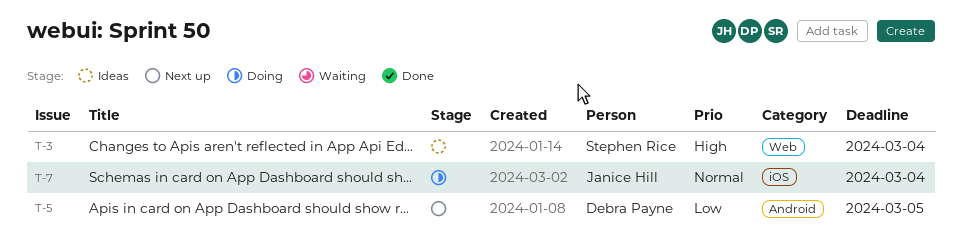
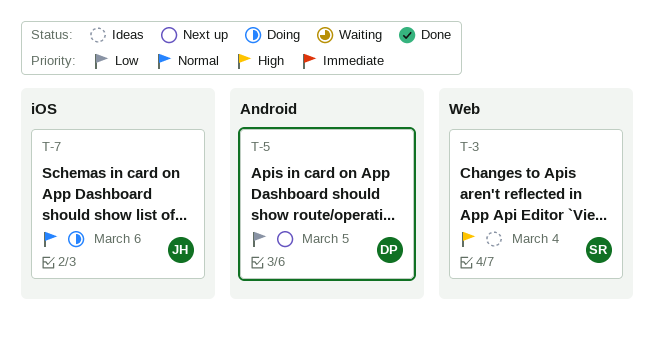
T-7, due: Mar 4 -> Mar 6

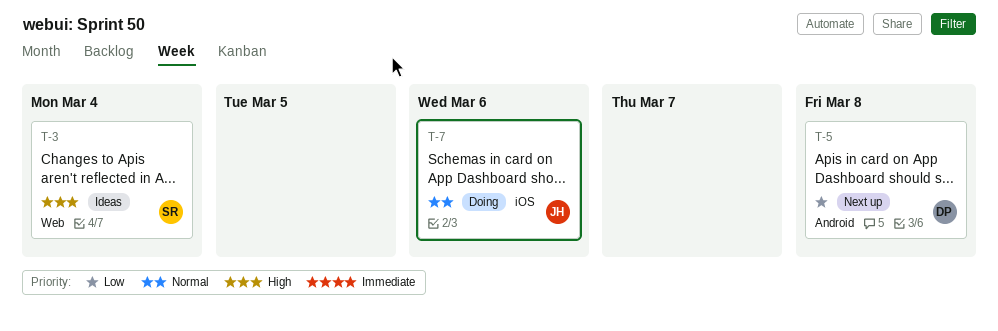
T-5, due: Mar 5 -> Mar 8

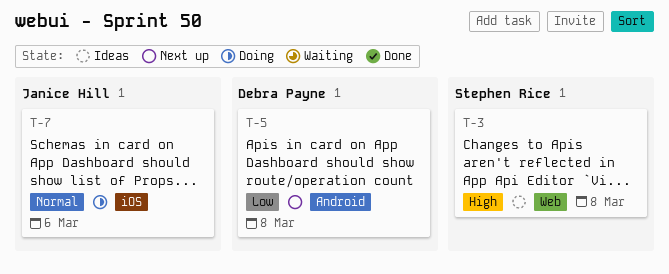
T-3, due: Mar 4 -> Mar 8

